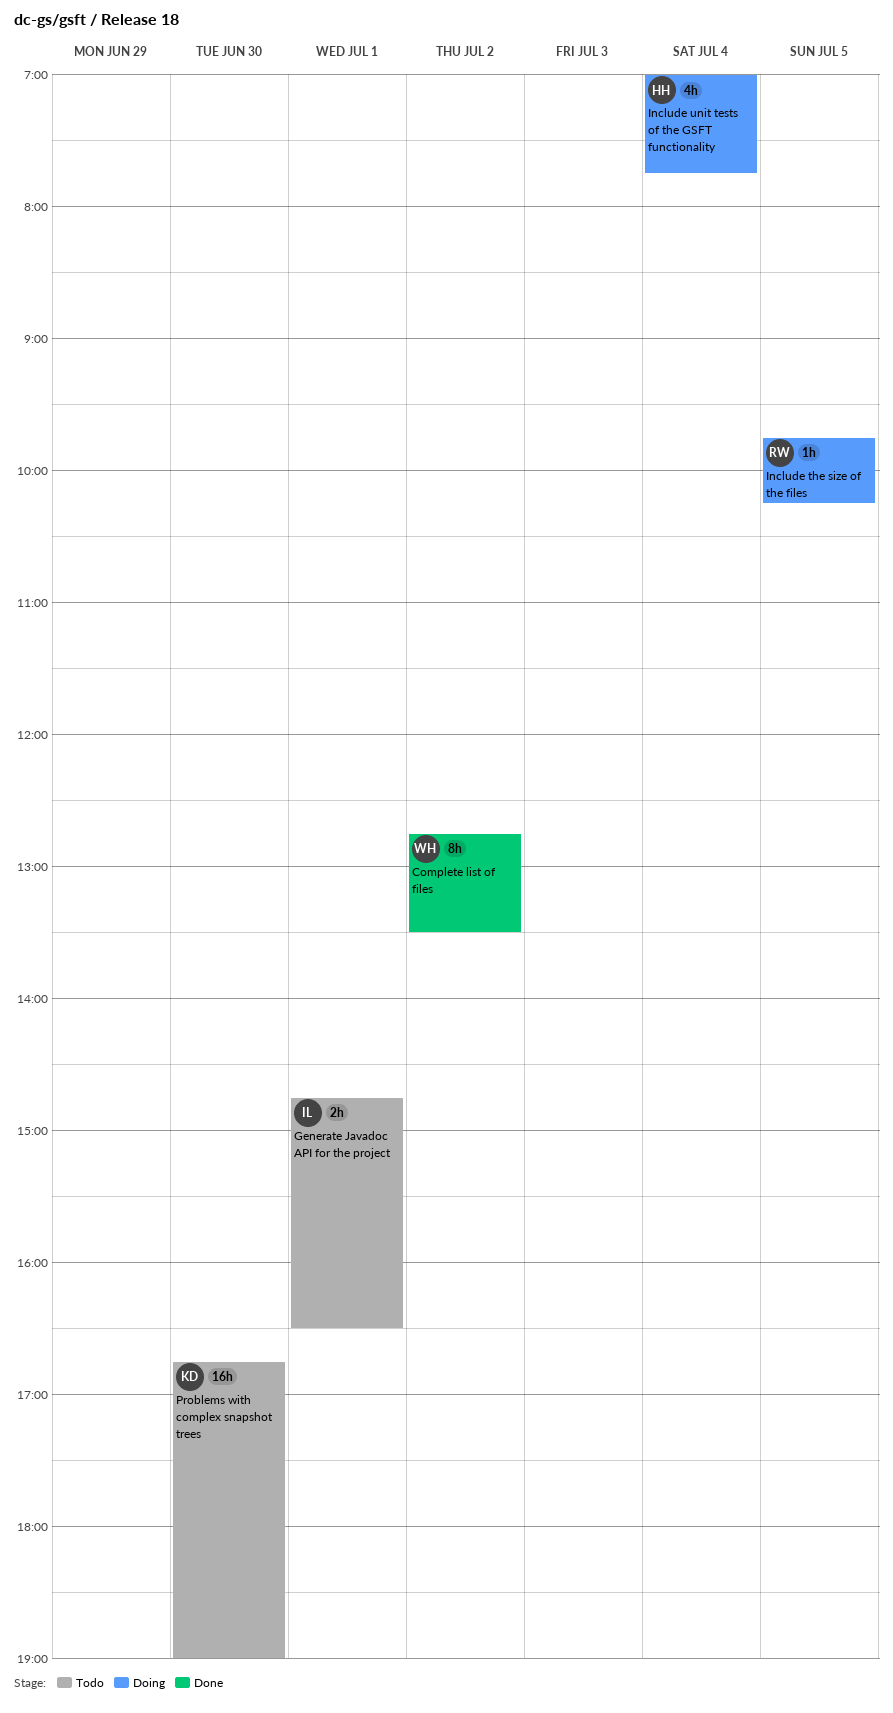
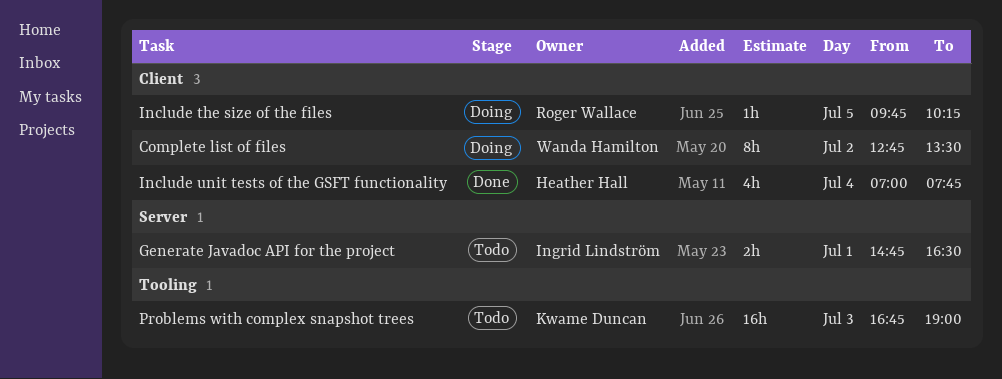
Complete list of files, status: Done -> Doing
Include unit tests of the GSFT functionality, status: Doing -> Done
Problems with complex snapshot trees, day: Jun 30 -> Jul 3

